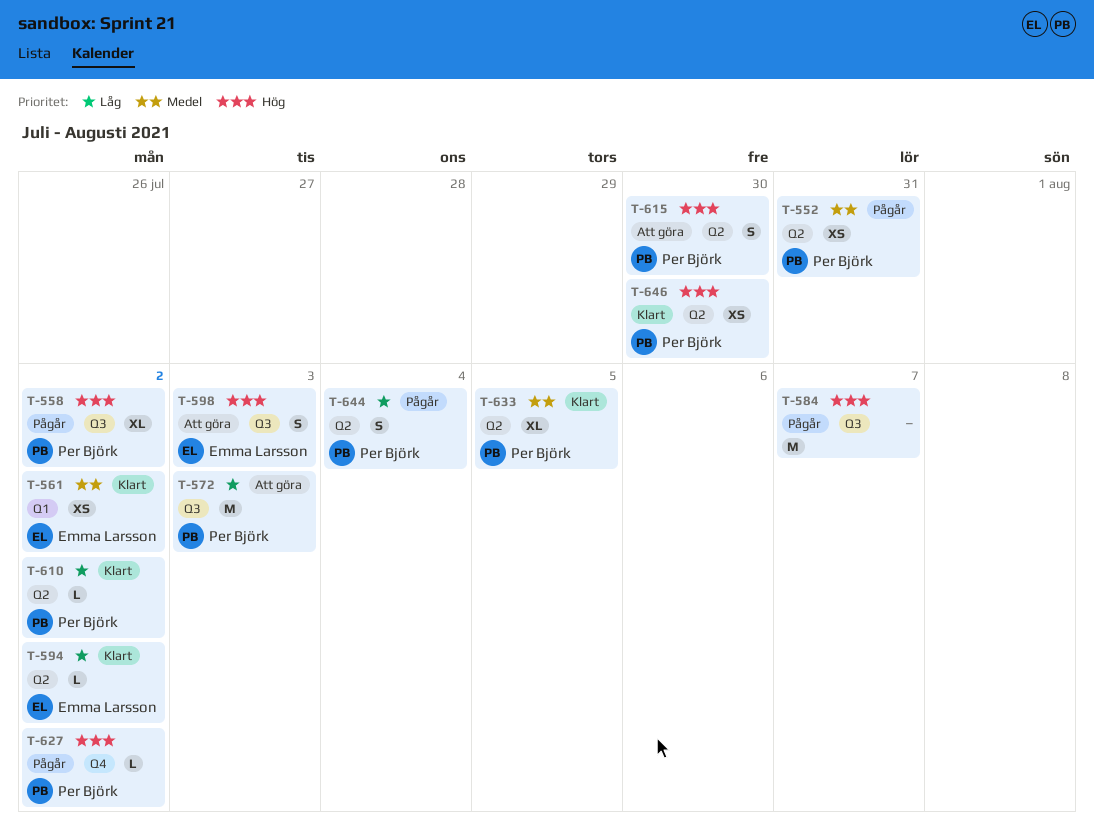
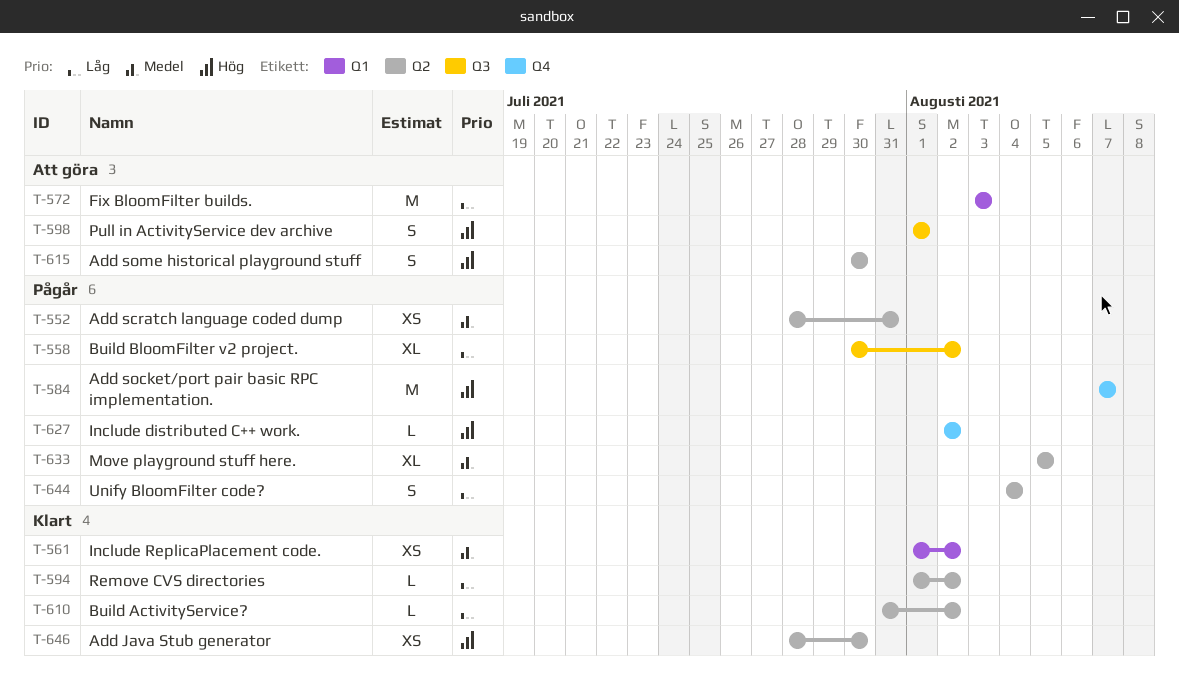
T-558, priority: Hög -> Låg
T-572, label: Q3 -> Q1
T-584, label: Q3 -> Q4
T-598, due: Aug 3 -> Aug 1
T-633, status: Klart -> Pågår

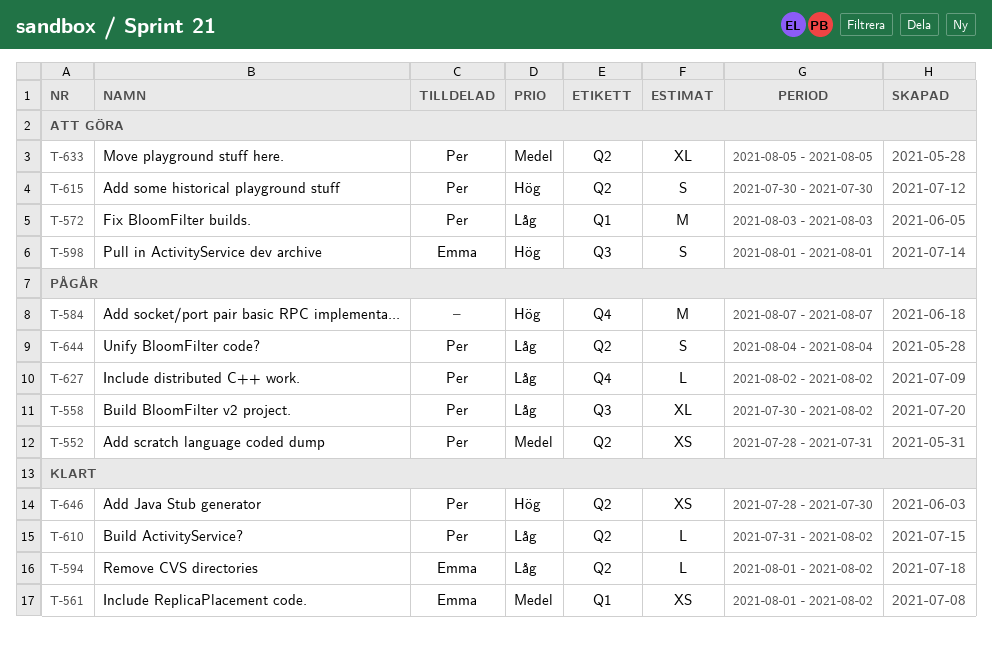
T-627, priority: Hög -> Låg
T-633, status: Pågår -> Att göra

